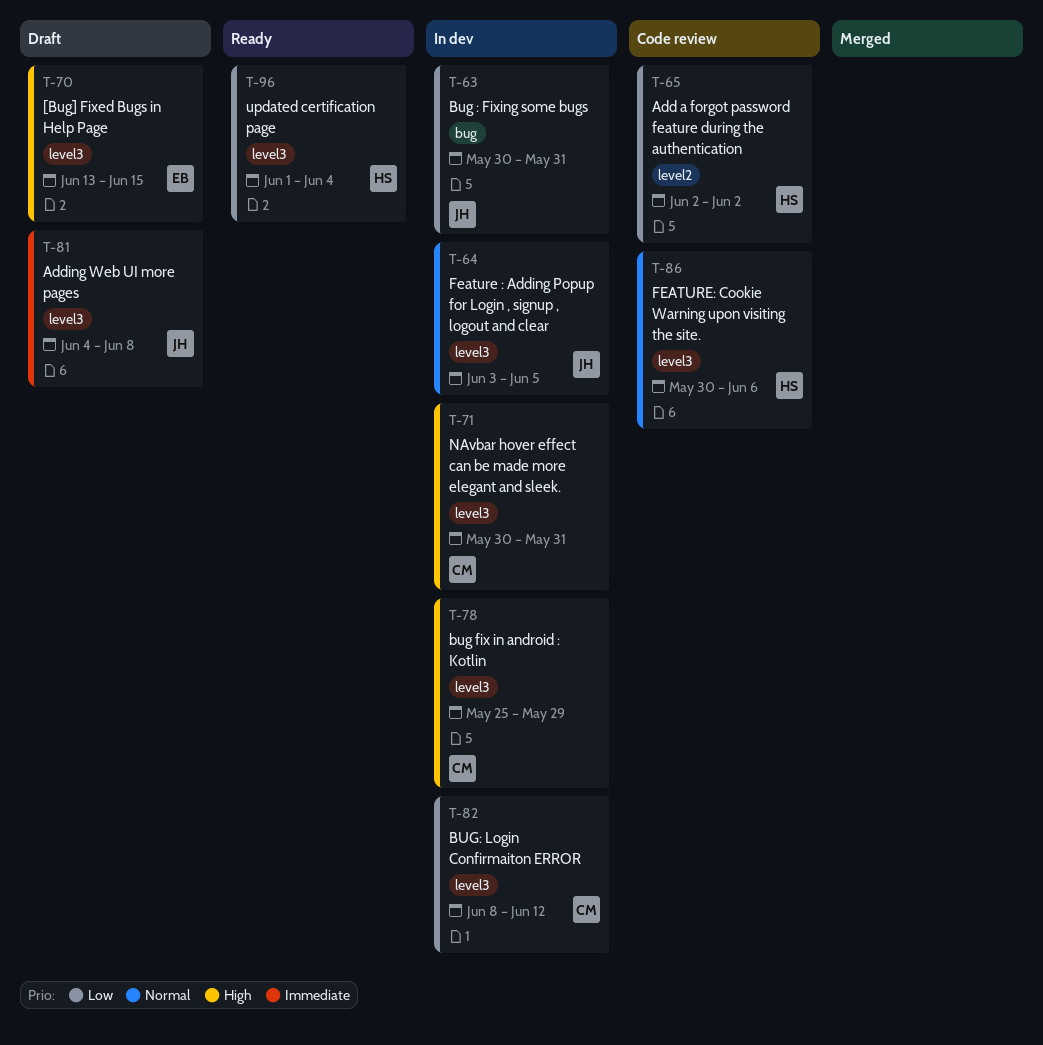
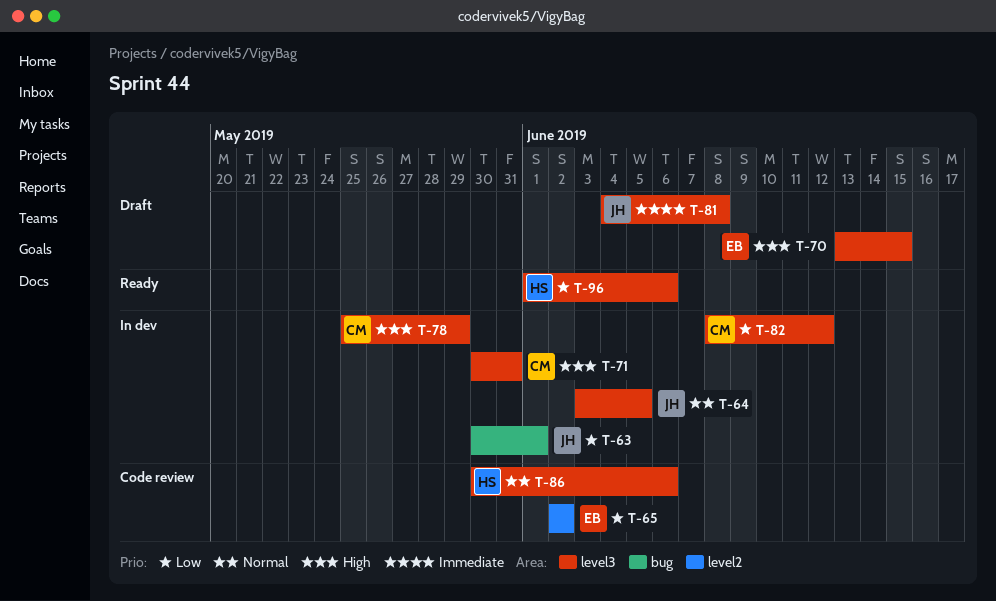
T-63, due: May 31 -> Jun 1
T-65, owner: HS -> EB
T-96, due: Jun 4 -> Jun 6

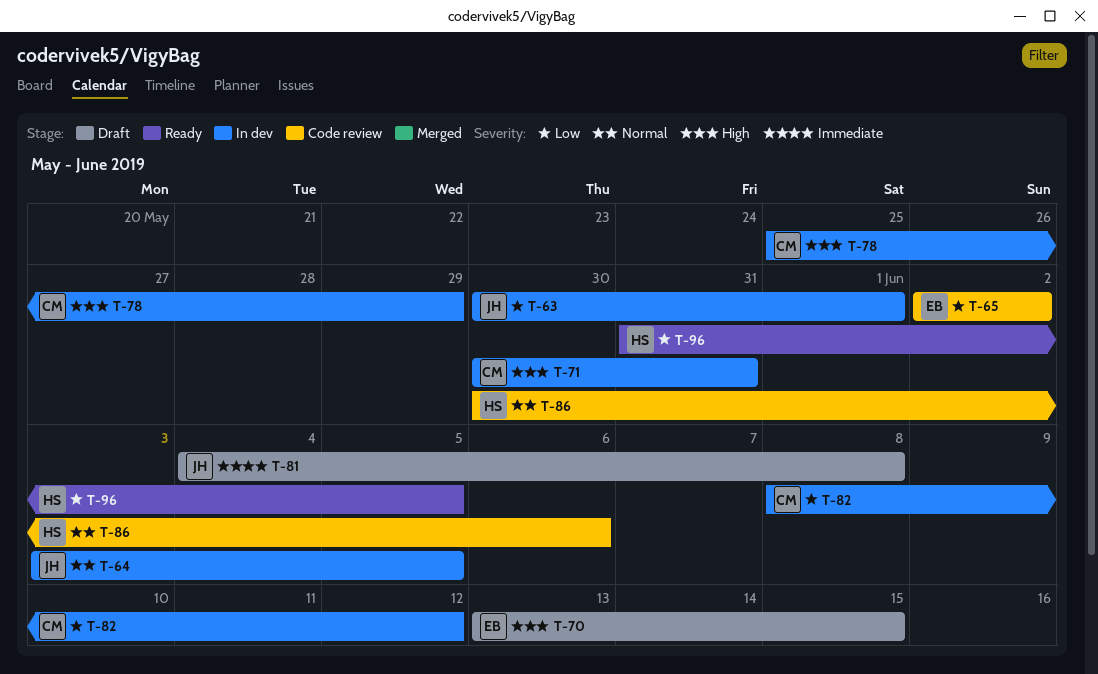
T-96, start: Jun 1 -> May 31
T-96, due: Jun 6 -> Jun 5

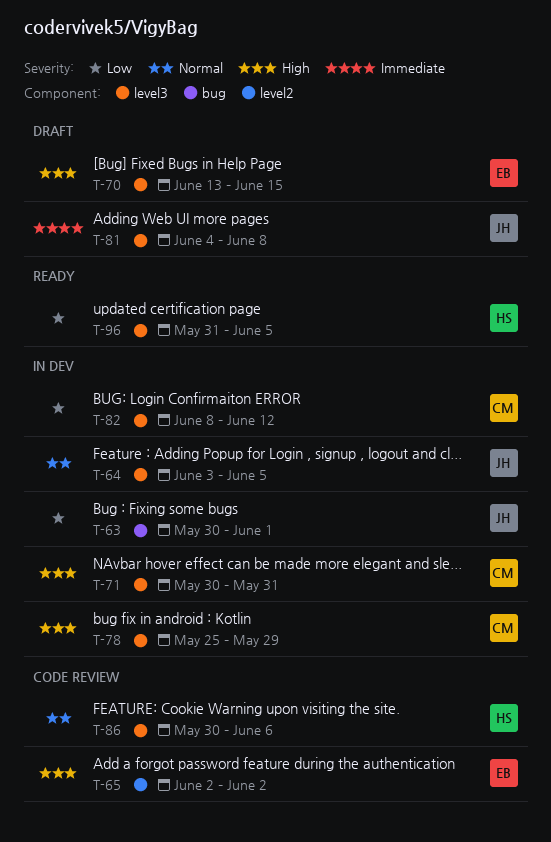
T-65, priority: Low -> High

